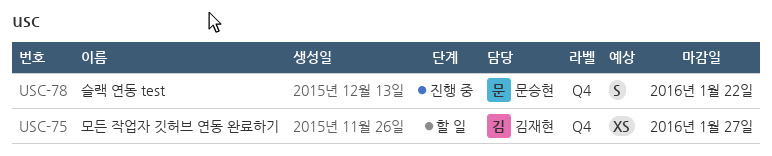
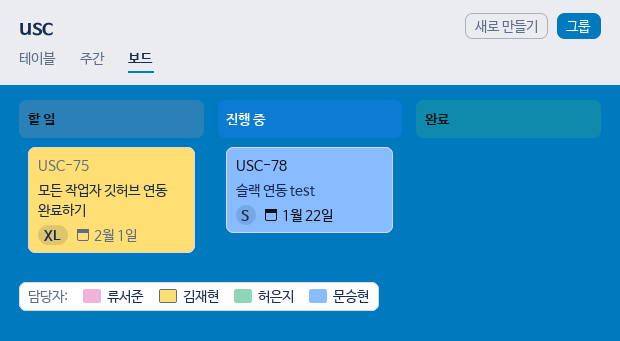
USC-75, estimate: XS -> XL
USC-75, due: Jan 27 -> Feb 1

